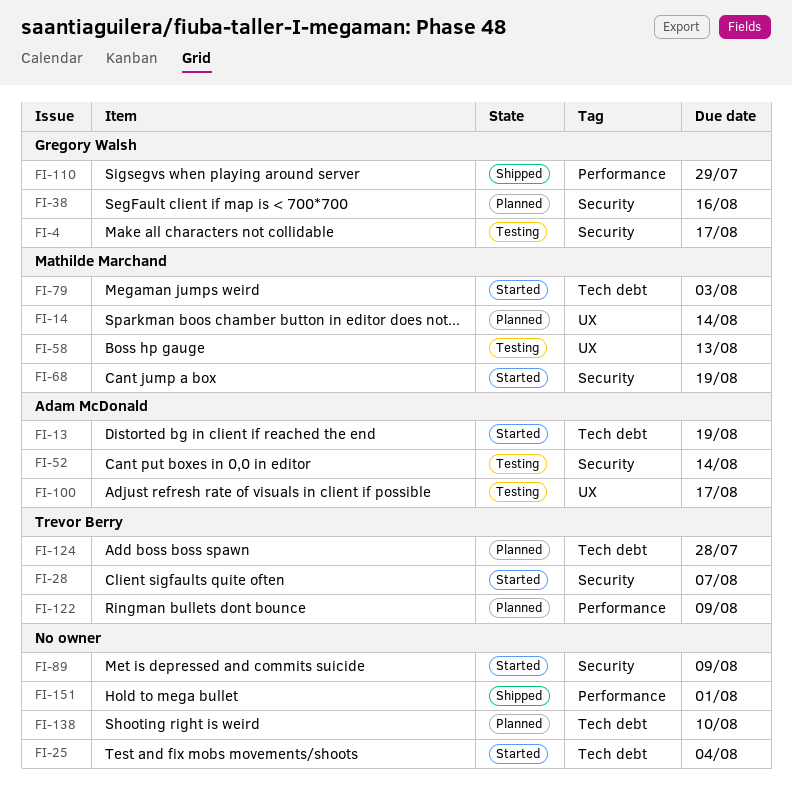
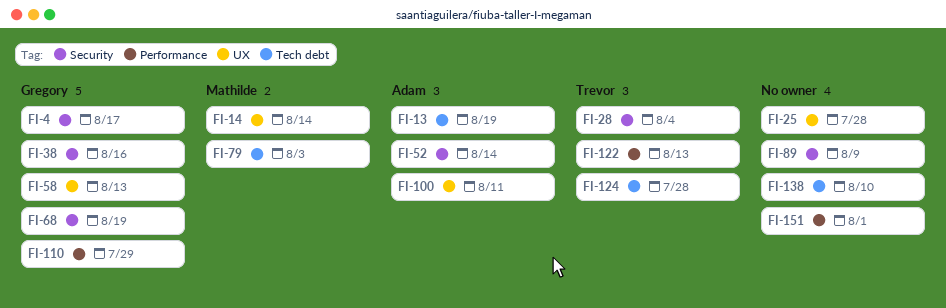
FI-25, label: Tech debt -> UX
FI-25, due: Aug 4 -> Jul 28
FI-28, due: Aug 7 -> Aug 4
FI-58, owner: Mathilde Marchand -> Gregory Walsh
FI-68, owner: Mathilde Marchand -> Gregory Walsh
FI-100, due: Aug 17 -> Aug 11
FI-122, due: Aug 9 -> Aug 13

